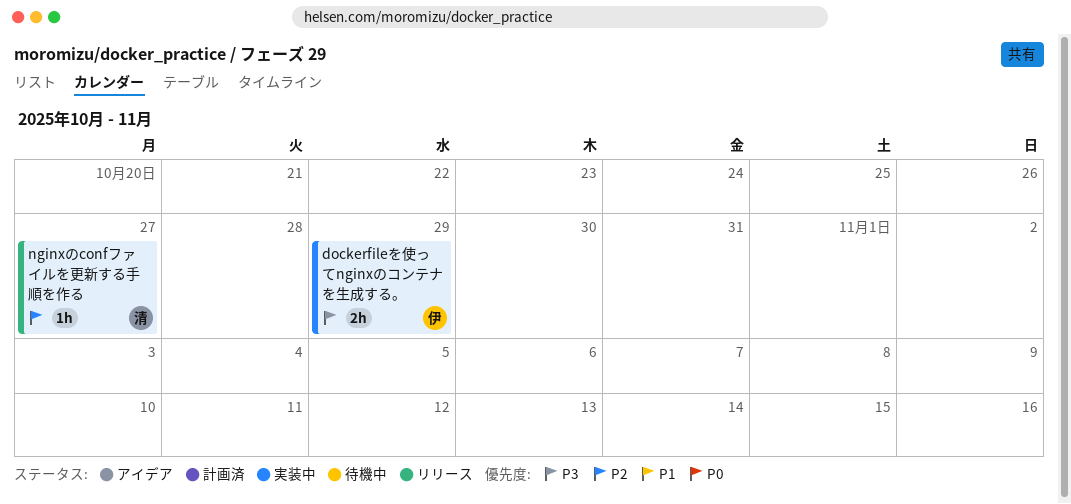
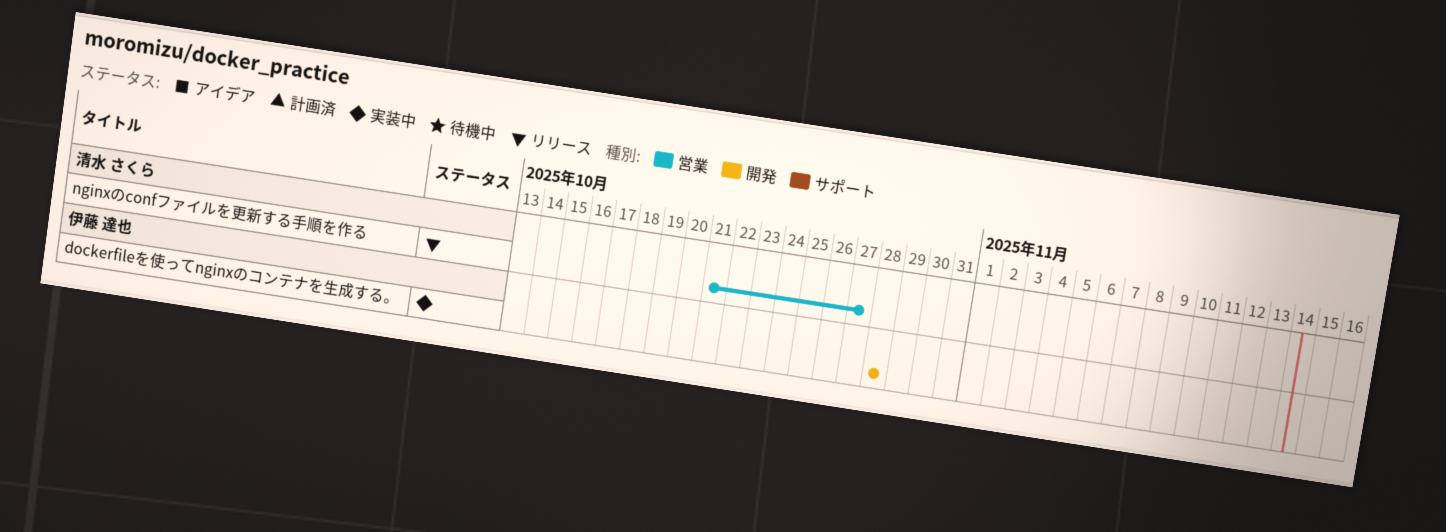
dockerfileを使ってnginxのコンテナを生成する。, due: Oct 29 -> Oct 28

